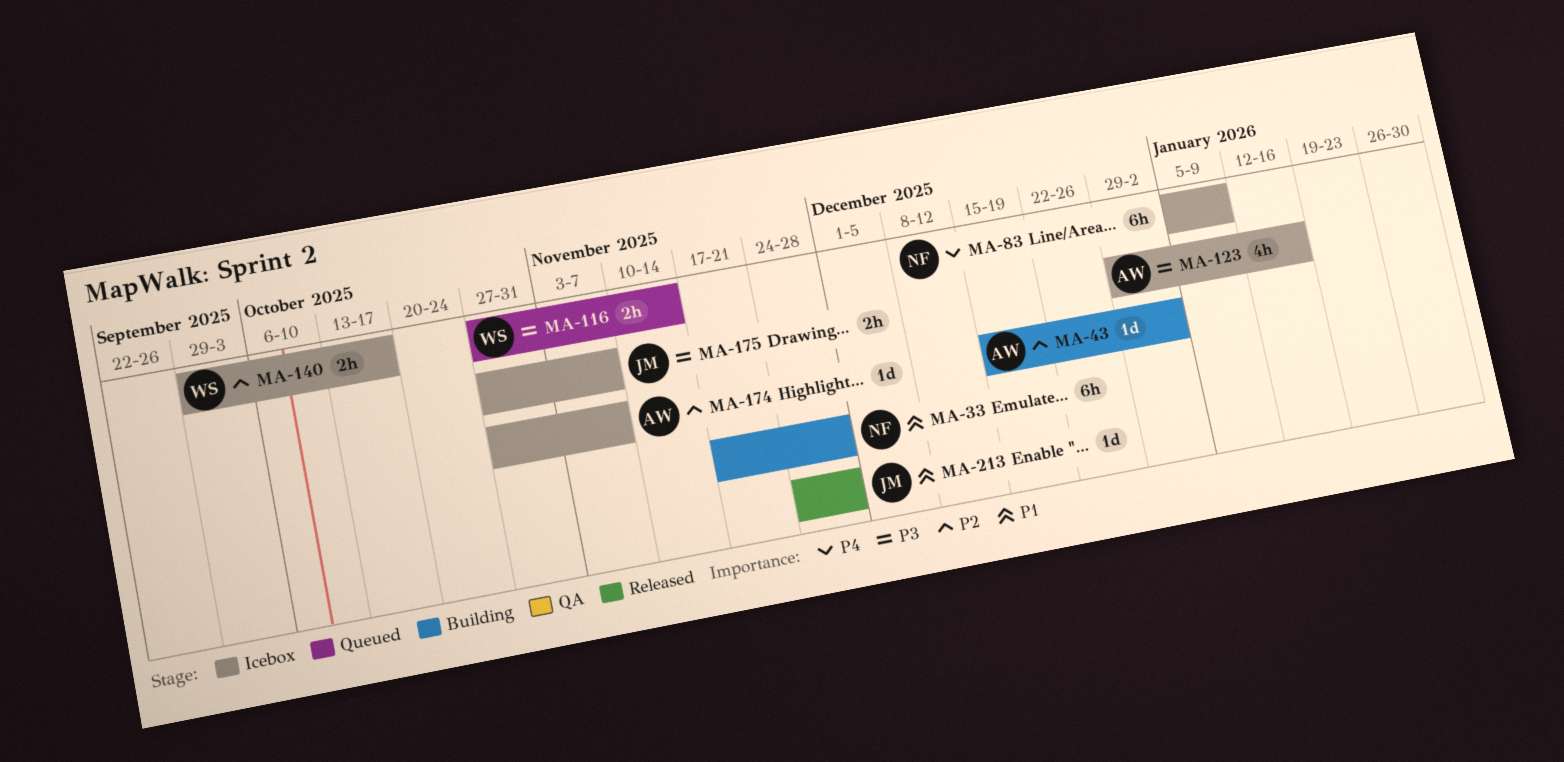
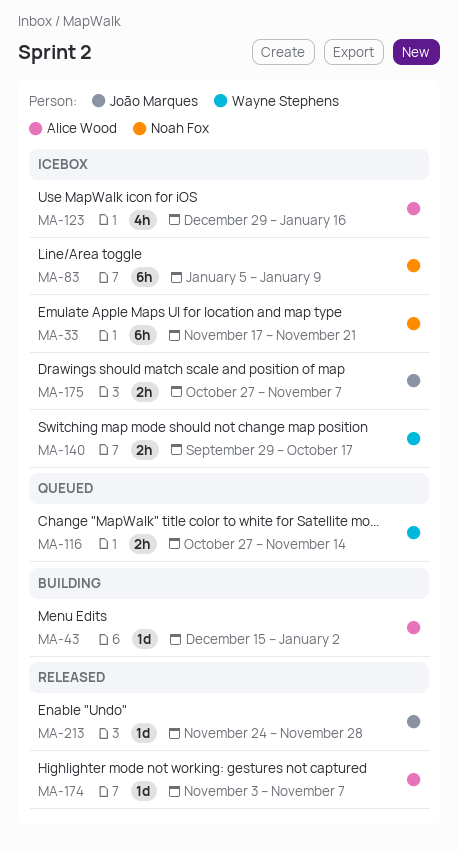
MA-33, status: Building -> Icebox
MA-33, due: Nov 28 -> Nov 21
MA-174, status: Icebox -> Released
MA-174, start: Oct 27 -> Nov 3

